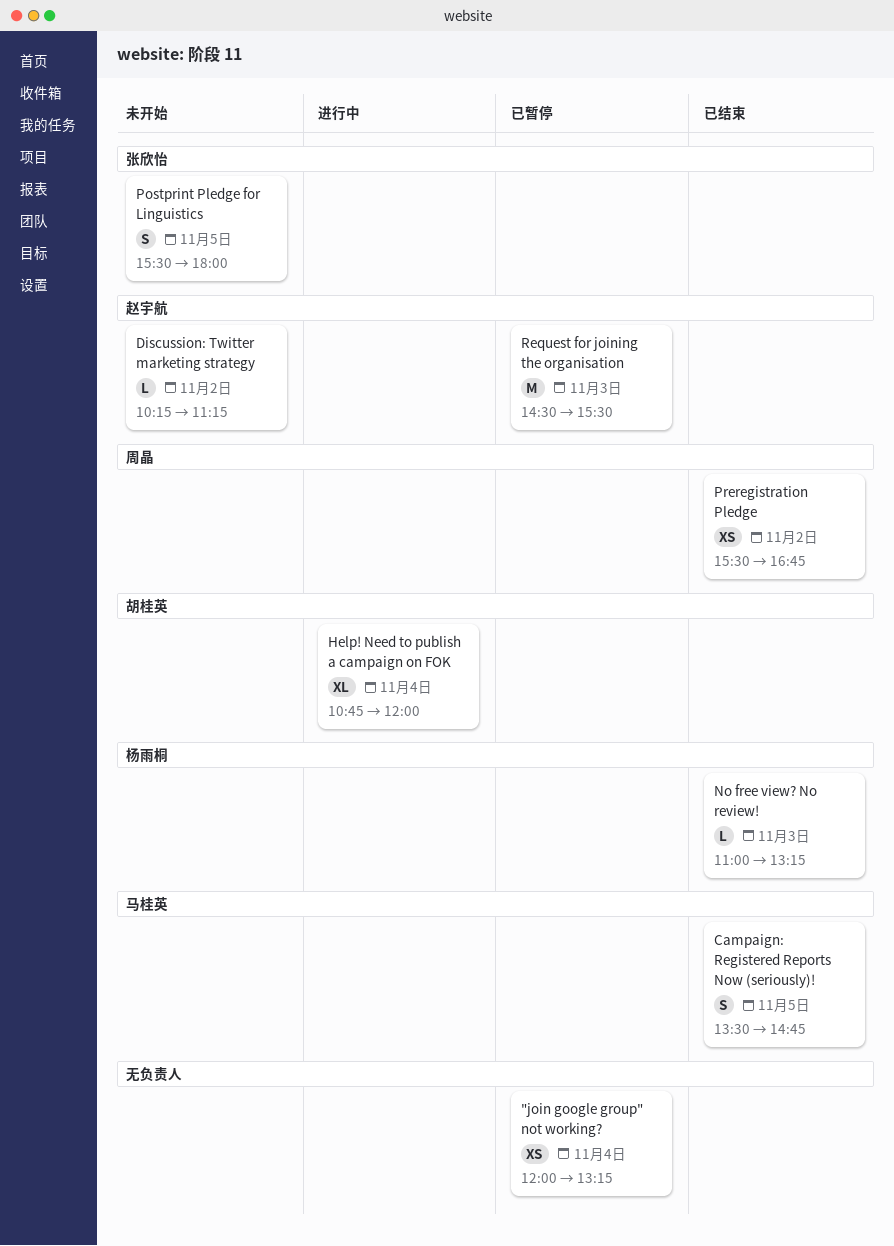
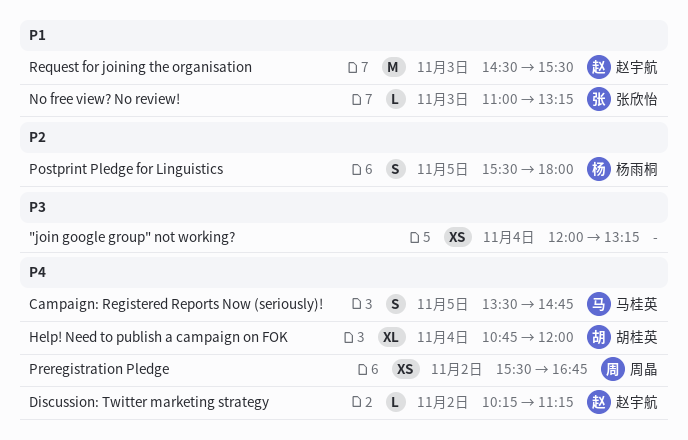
No free view? No review!, owner: 杨雨桐 -> 张欣怡
Postprint Pledge for Linguistics, owner: 张欣怡 -> 杨雨桐

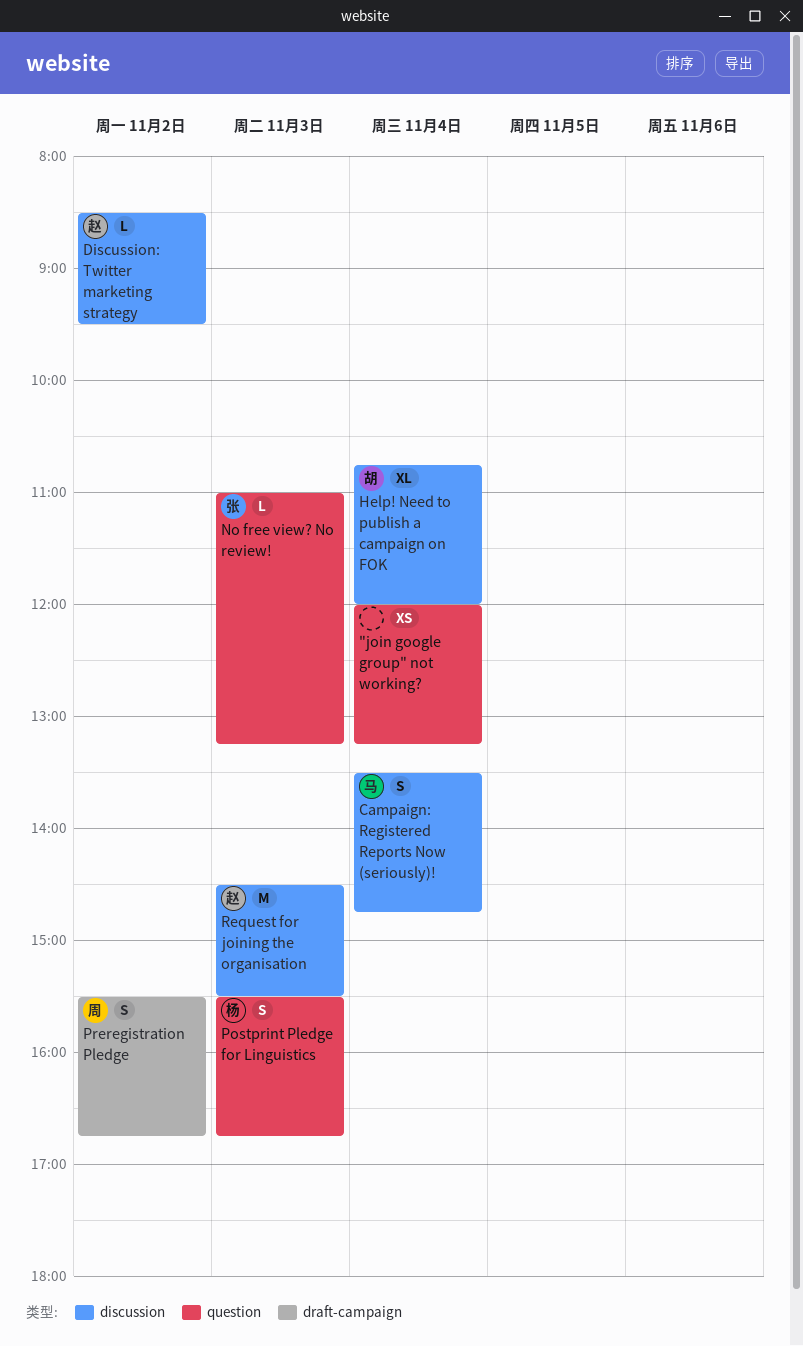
Campaign: Registered Reports Now (seriously)!, day: Nov 5 -> Nov 4
Discussion: Twitter marketing strategy, begins: 10:15 -> 08:30
Discussion: Twitter marketing strategy, ends: 11:15 -> 09:30
Postprint Pledge for Linguistics, day: Nov 5 -> Nov 3
Postprint Pledge for Linguistics, ends: 18:00 -> 16:45
Preregistration Pledge, estimate: XS -> S

